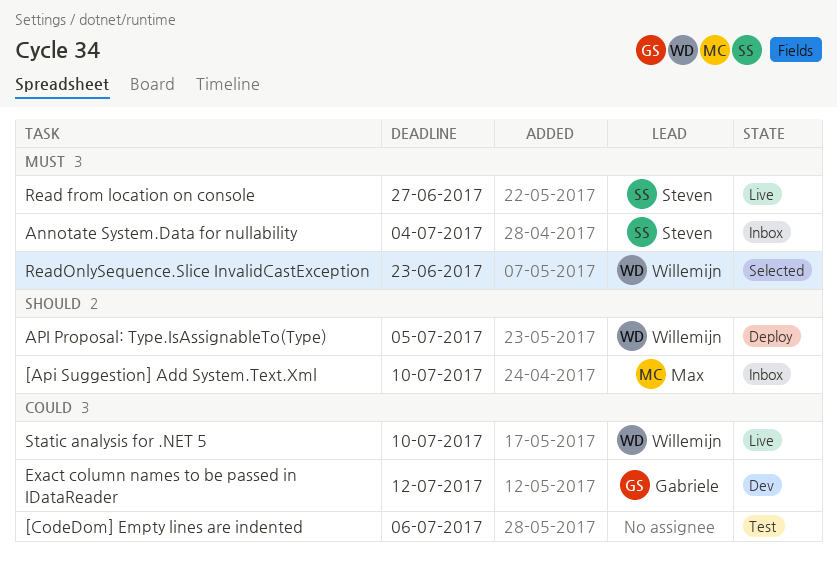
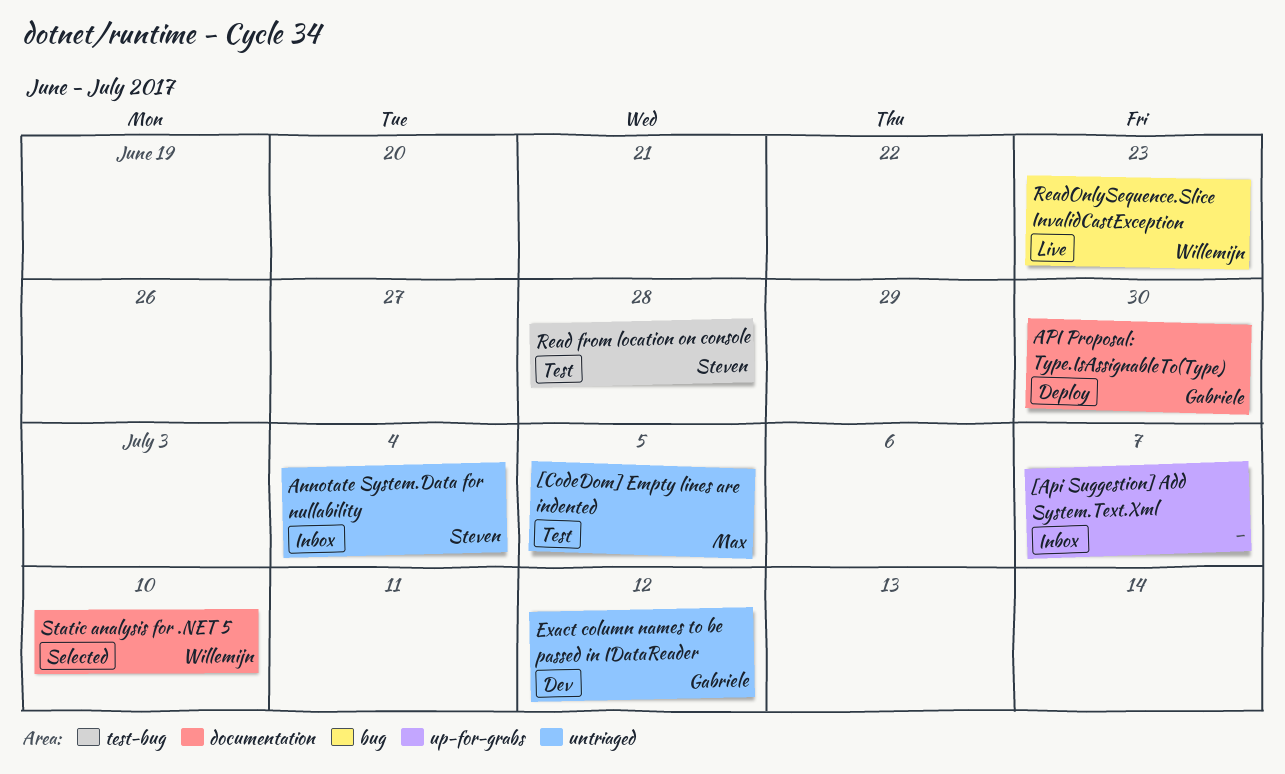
[Api Suggestion] Add System.Text.Xml, owner: Max -> none
[Api Suggestion] Add System.Text.Xml, due: Jul 10 -> Jul 7
[CodeDom] Empty lines are indented, owner: none -> Max
[CodeDom] Empty lines are indented, due: Jul 6 -> Jul 5
API Proposal: Type.IsAssignableTo(Type), owner: Willemijn -> Gabriele
API Proposal: Type.IsAssignableTo(Type), due: Jul 5 -> Jun 30
Read from location on console, status: Live -> Test
Read from location on console, due: Jun 27 -> Jun 28
ReadOnlySequence.Slice InvalidCastException, status: Selected -> Live
Static analysis for .NET 5, status: Live -> Selected

